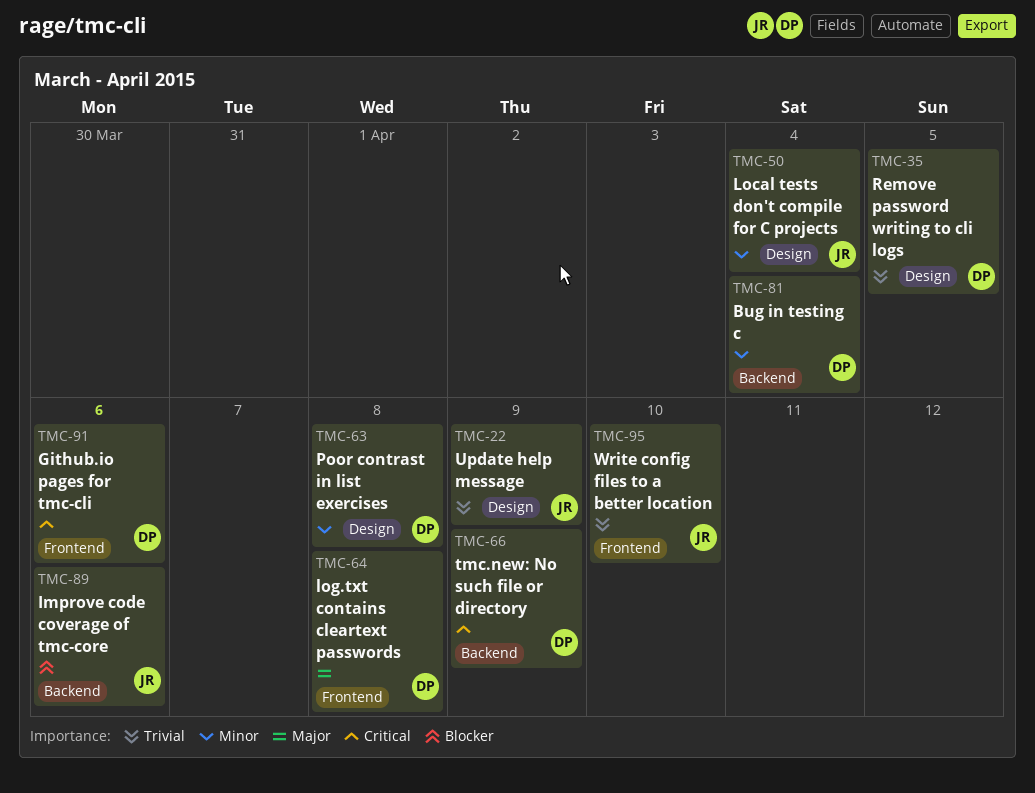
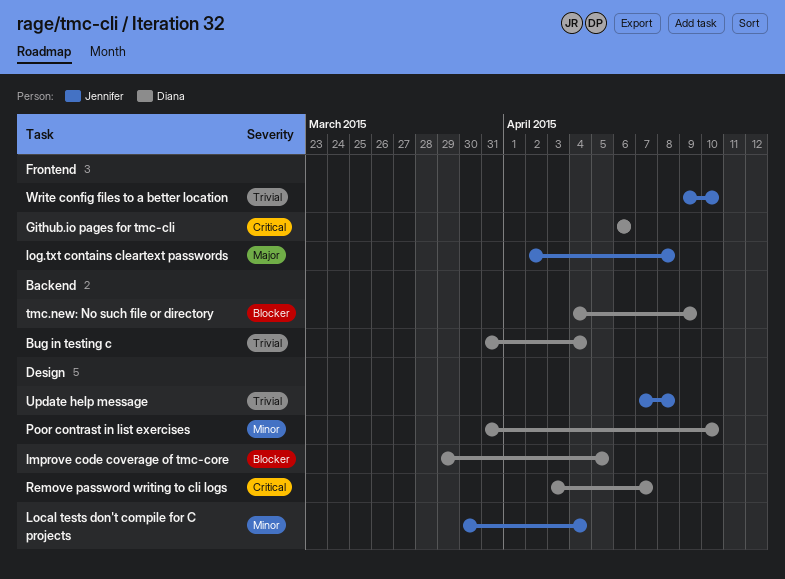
Bug in testing c, priority: Minor -> Trivial
Improve code coverage of tmc-core, owner: Jennifer -> Diana
Improve code coverage of tmc-core, label: Backend -> Design
Improve code coverage of tmc-core, due: Apr 6 -> Apr 5
log.txt contains cleartext passwords, owner: Diana -> Jennifer
Poor contrast in list exercises, due: Apr 8 -> Apr 10
Remove password writing to cli logs, priority: Trivial -> Critical
Remove password writing to cli logs, due: Apr 5 -> Apr 7
tmc.new: No such file or directory, priority: Critical -> Blocker
Update help message, due: Apr 9 -> Apr 8

